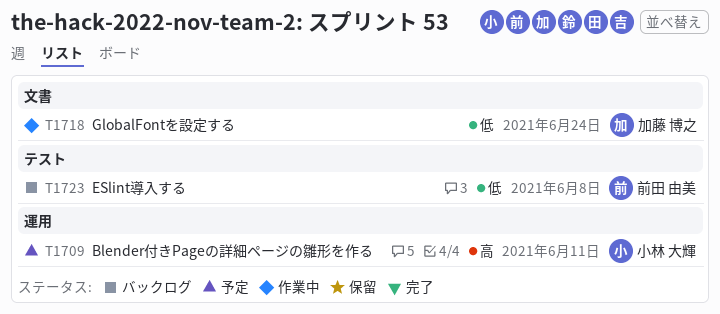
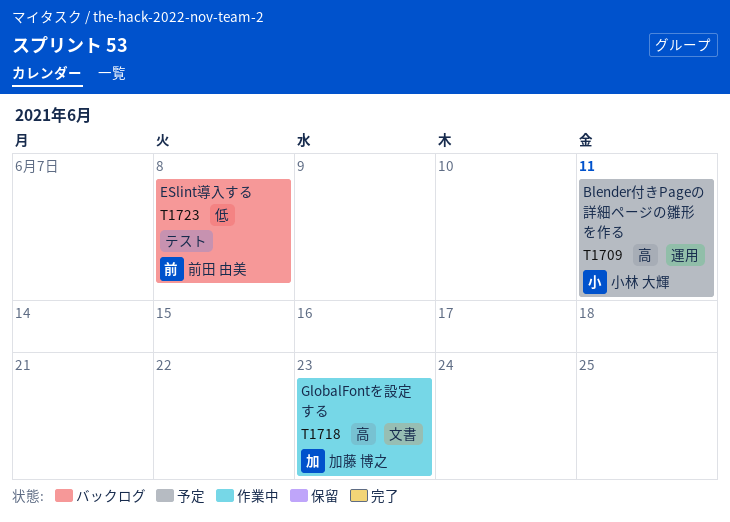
T1718, priority: 低 -> 高
T1718, due: Jun 24 -> Jun 23

